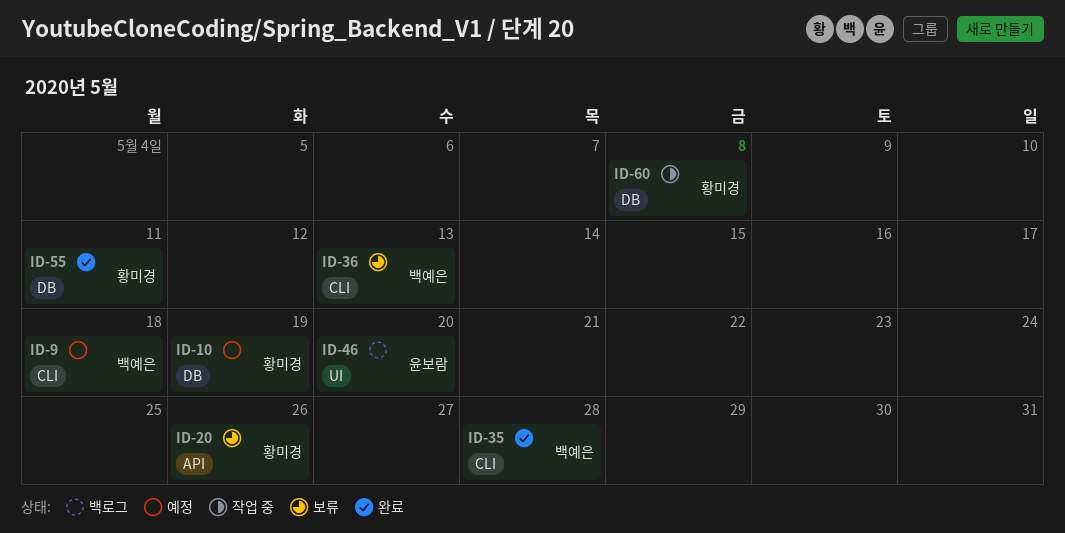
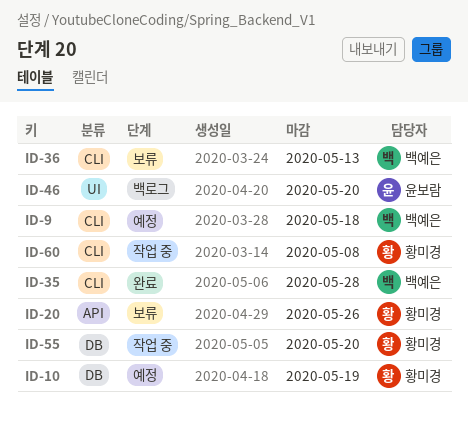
ID-55, status: 완료 -> 작업 중
ID-55, due: May 11 -> May 20
ID-60, label: DB -> CLI

